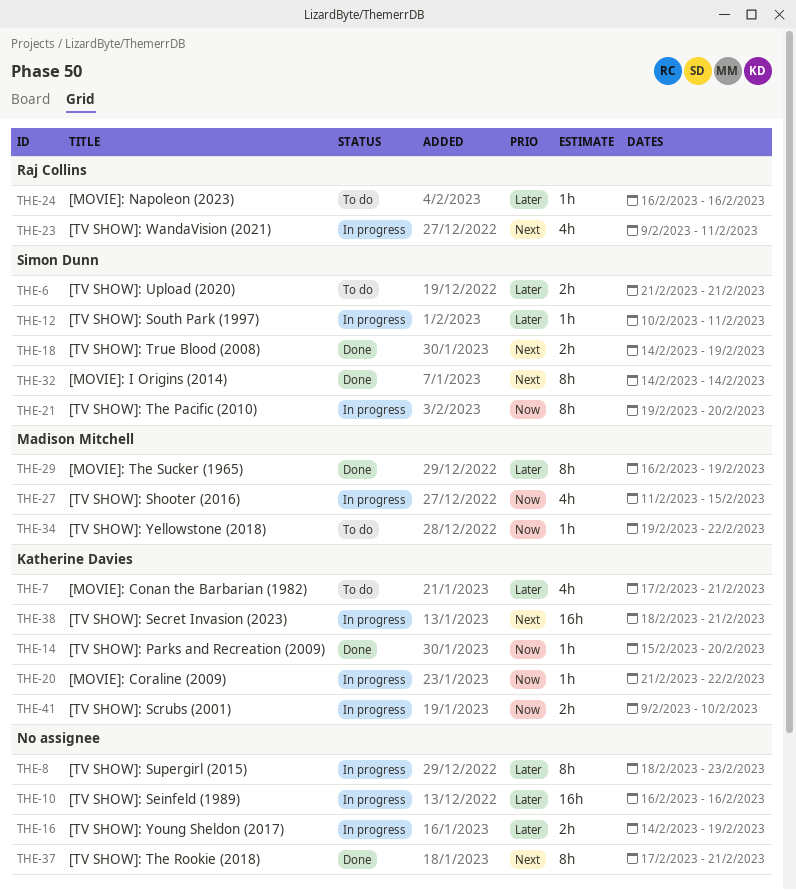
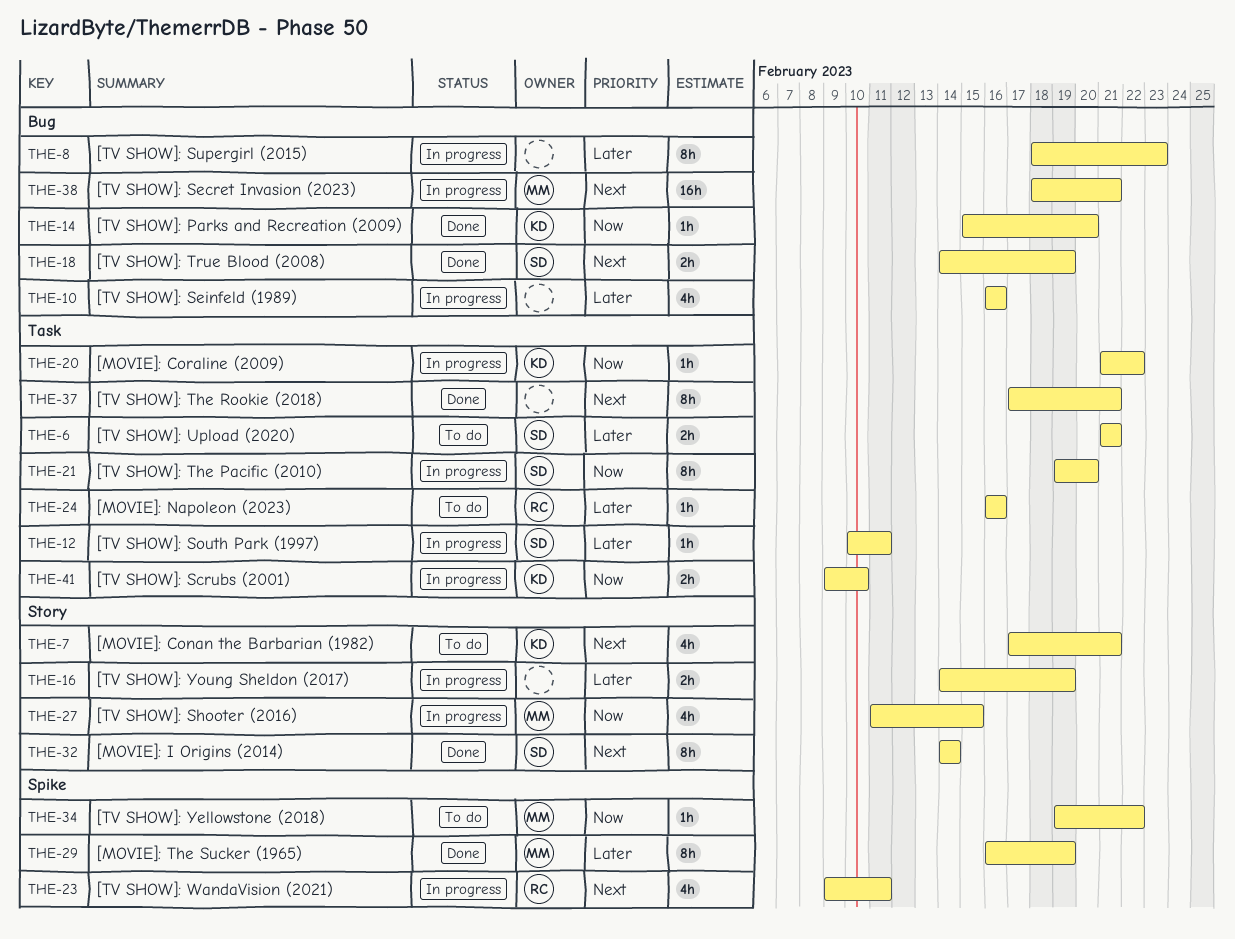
THE-7, priority: Later -> Next
THE-10, estimate: 16h -> 4h
THE-38, owner: Katherine Davies -> Madison Mitchell

